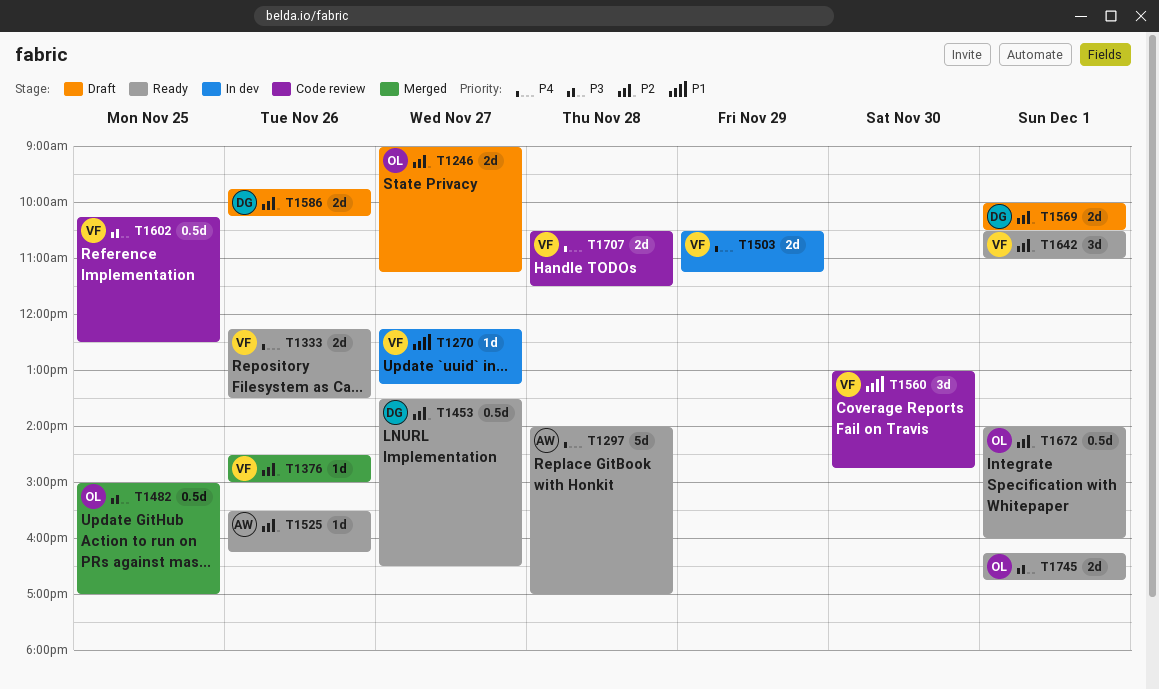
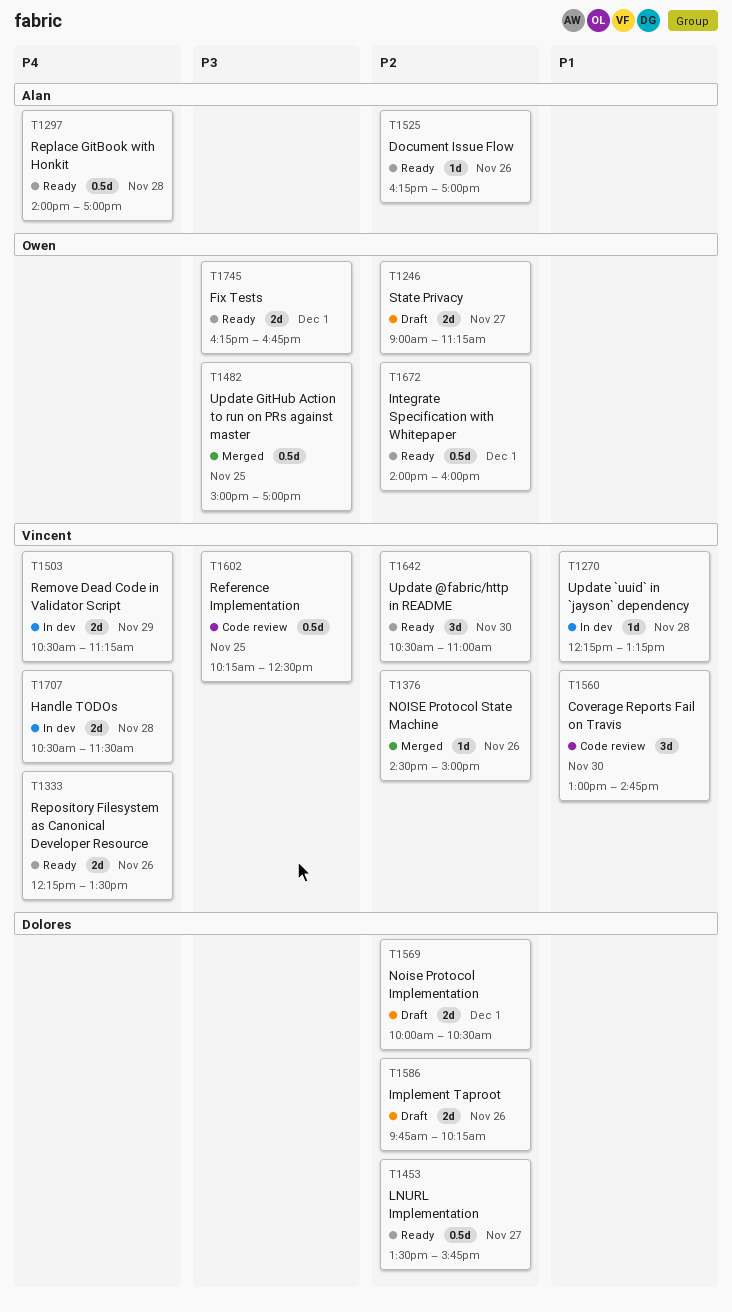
T1270, day: Nov 27 -> Nov 28
T1297, estimate: 5d -> 0.5d
T1453, ends: 16:30 -> 15:45
T1525, begins: 15:30 -> 16:15
T1525, ends: 16:15 -> 17:00
T1642, day: Dec 1 -> Nov 30
T1707, status: Code review -> In dev

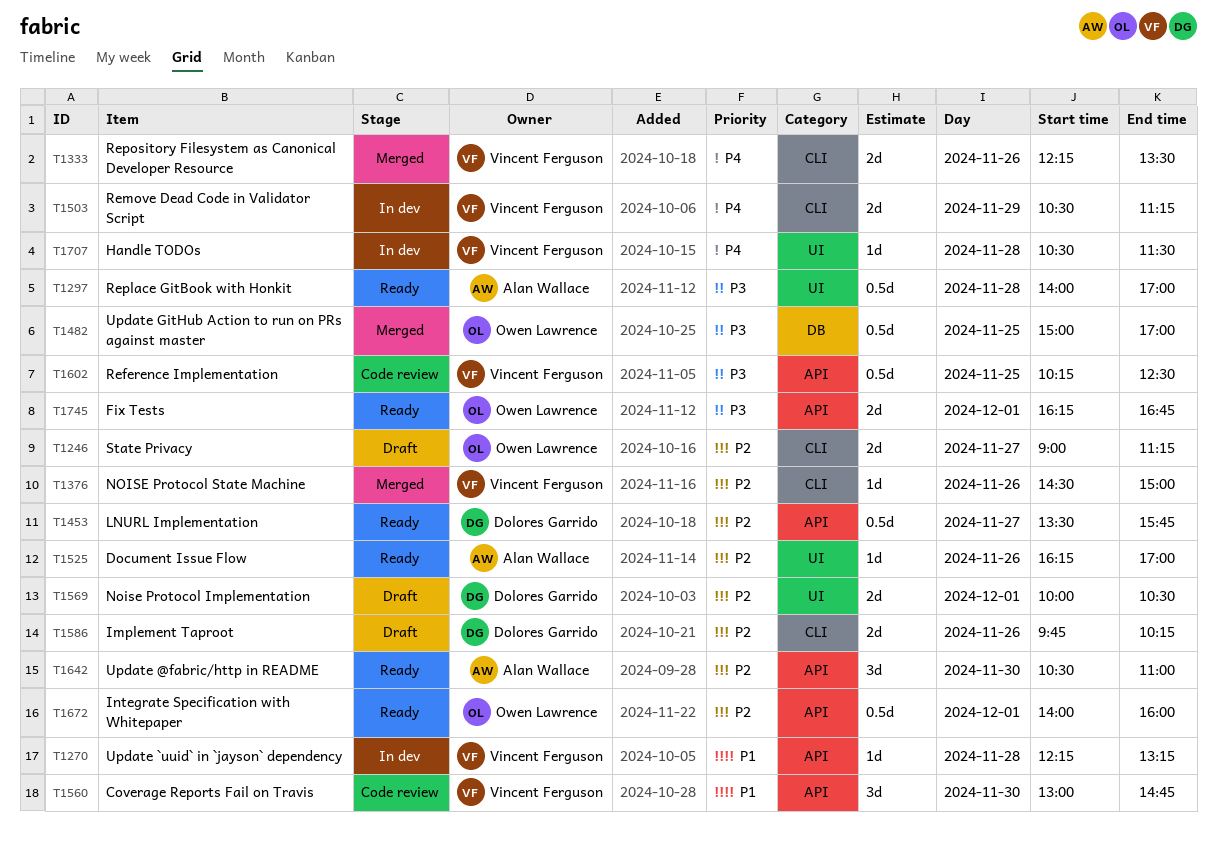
T1297, priority: P4 -> P3
T1333, status: Ready -> Merged
T1642, owner: Vincent Ferguson -> Alan Wallace
T1707, estimate: 2d -> 1d

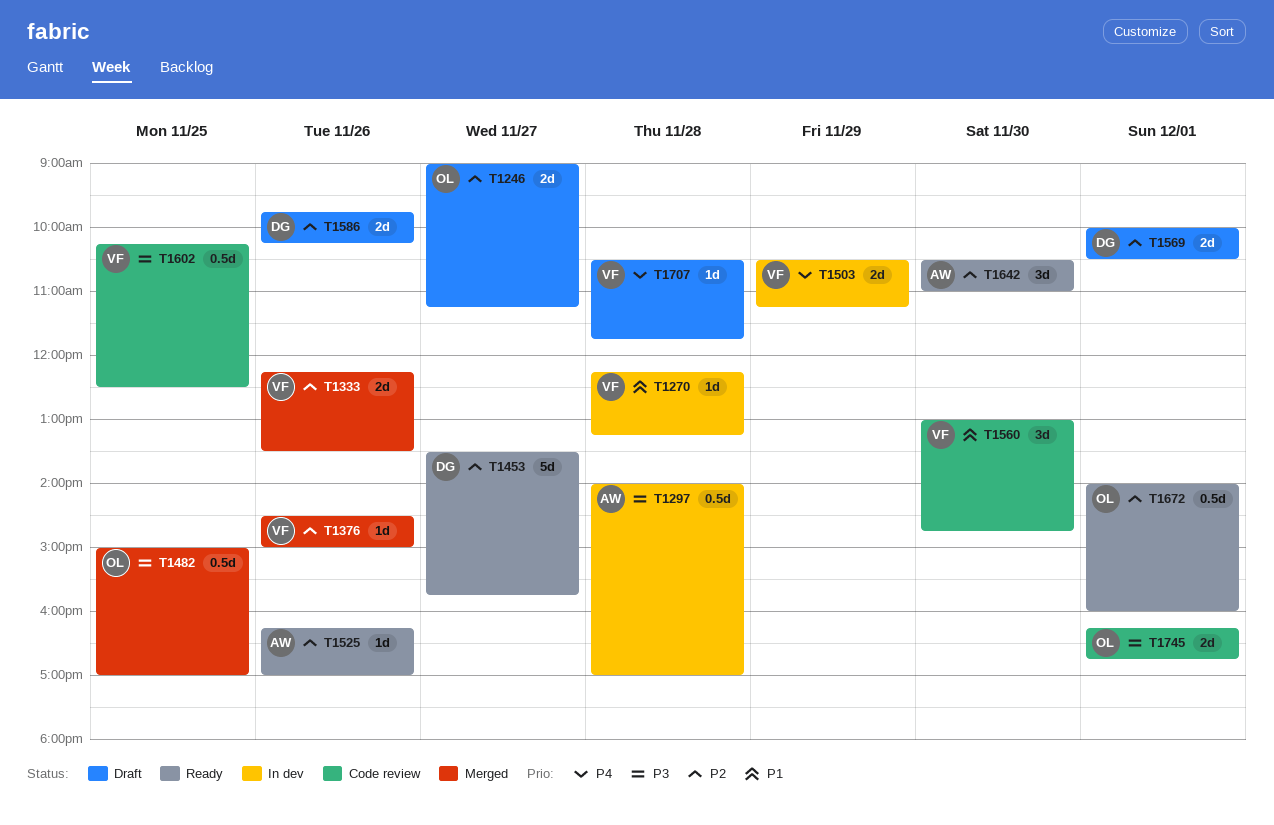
T1297, status: Ready -> In dev
T1333, priority: P4 -> P2
T1453, estimate: 0.5d -> 5d
T1707, status: In dev -> Draft
T1707, ends: 11:30 -> 11:45
T1745, status: Ready -> Code review

